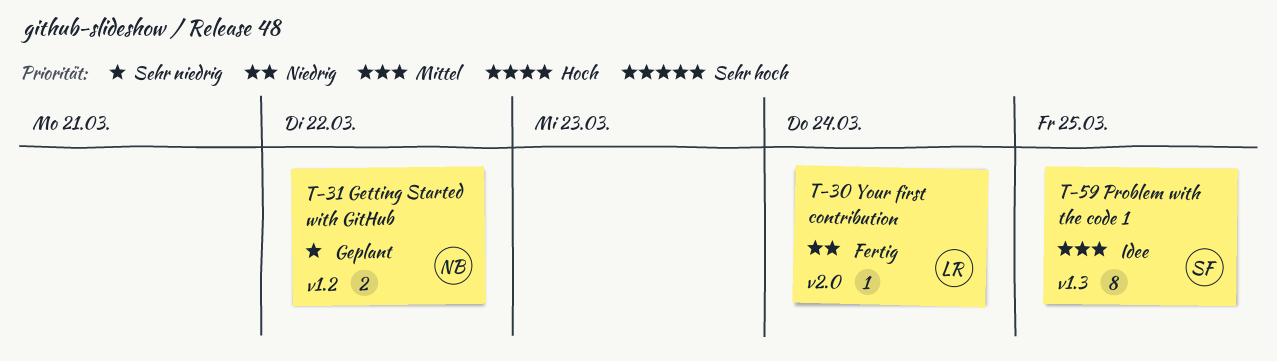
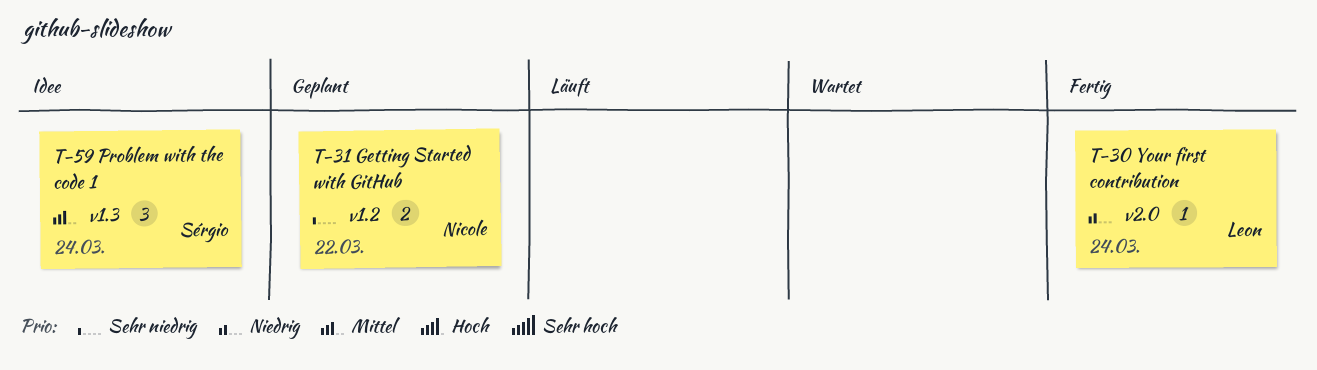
T-59, estimate: 8 -> 3
T-59, due: Mar 25 -> Mar 24

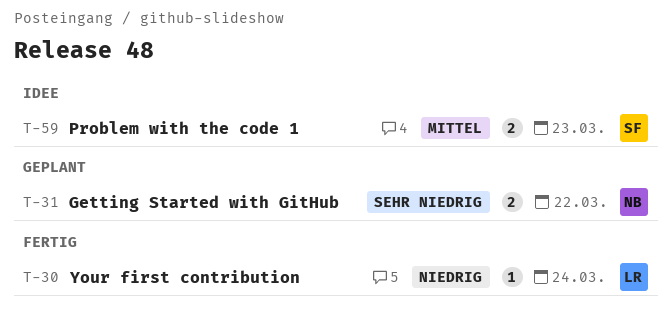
T-59, estimate: 3 -> 2
T-59, due: Mar 24 -> Mar 23

